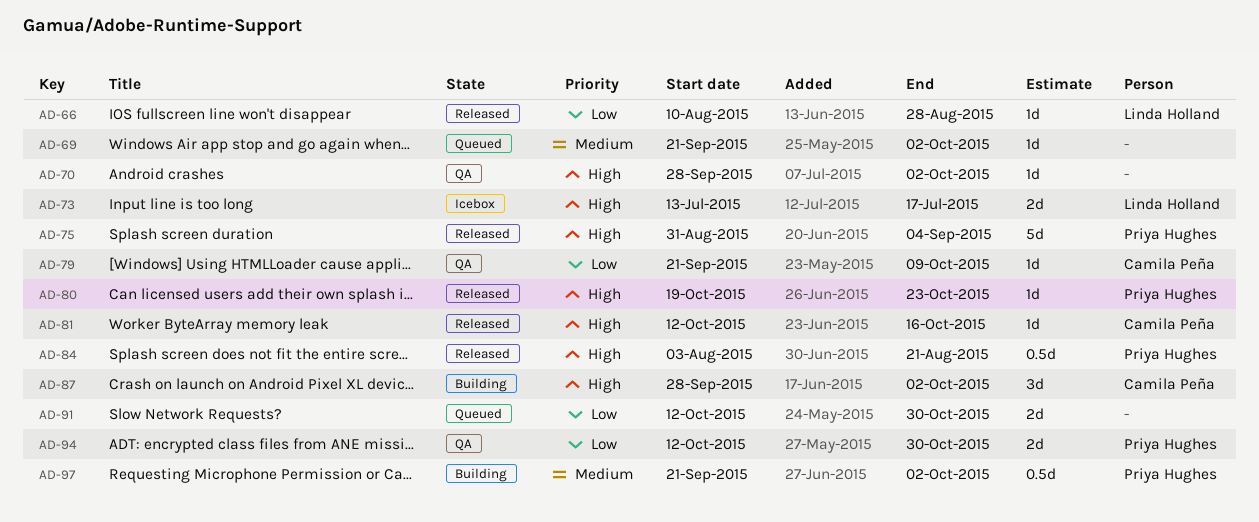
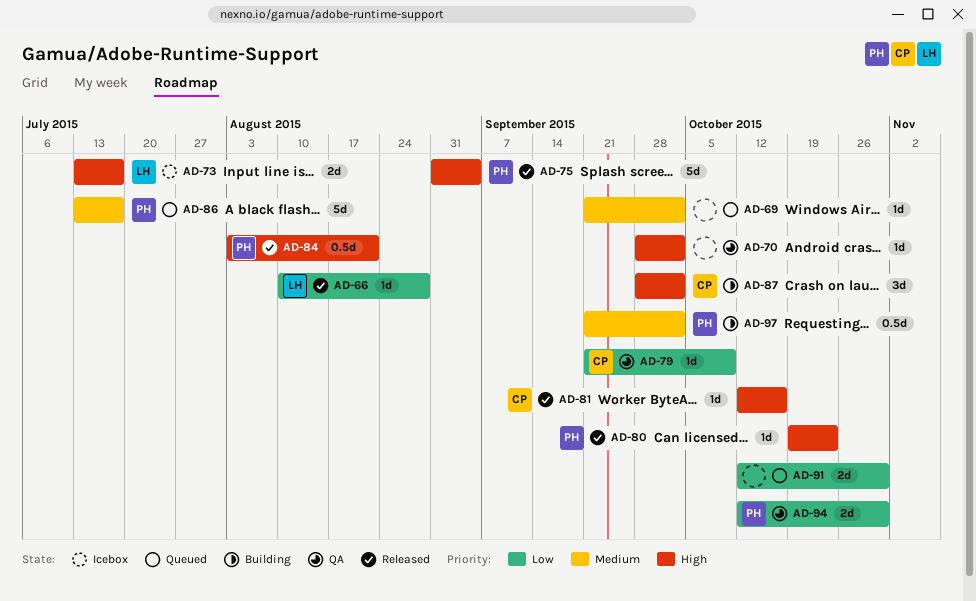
AD-86: none -> present

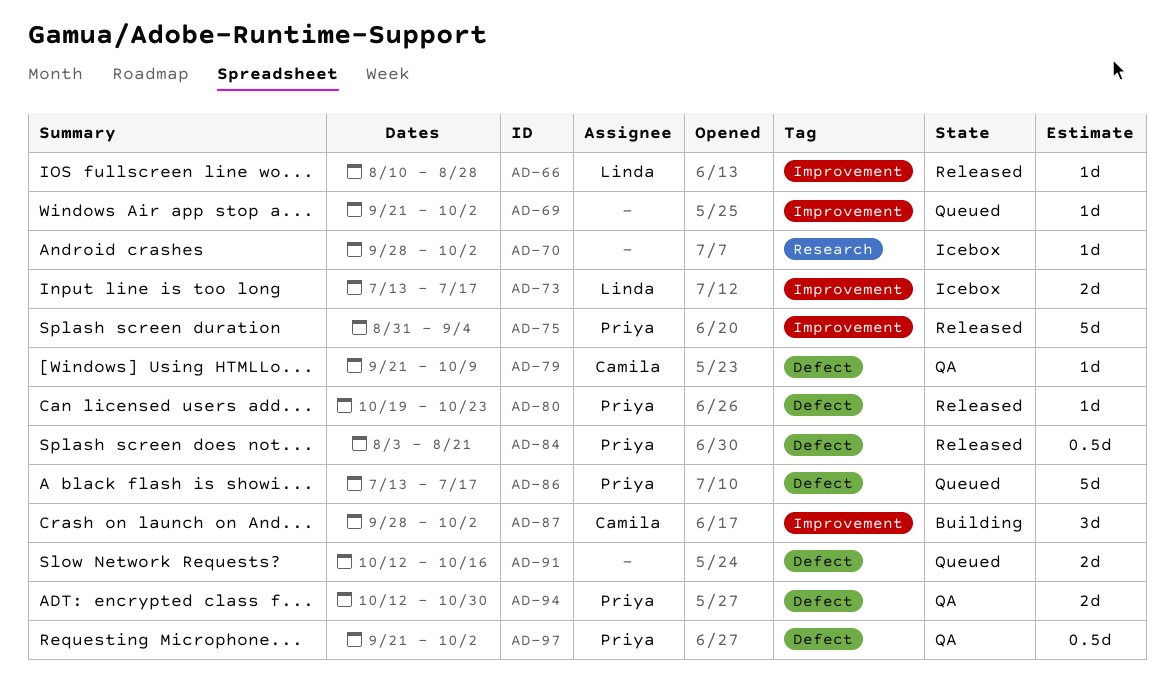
AD-70, status: QA -> Icebox
AD-81: present -> none
AD-91, due: Oct 30 -> Oct 16
AD-97, status: Building -> QA

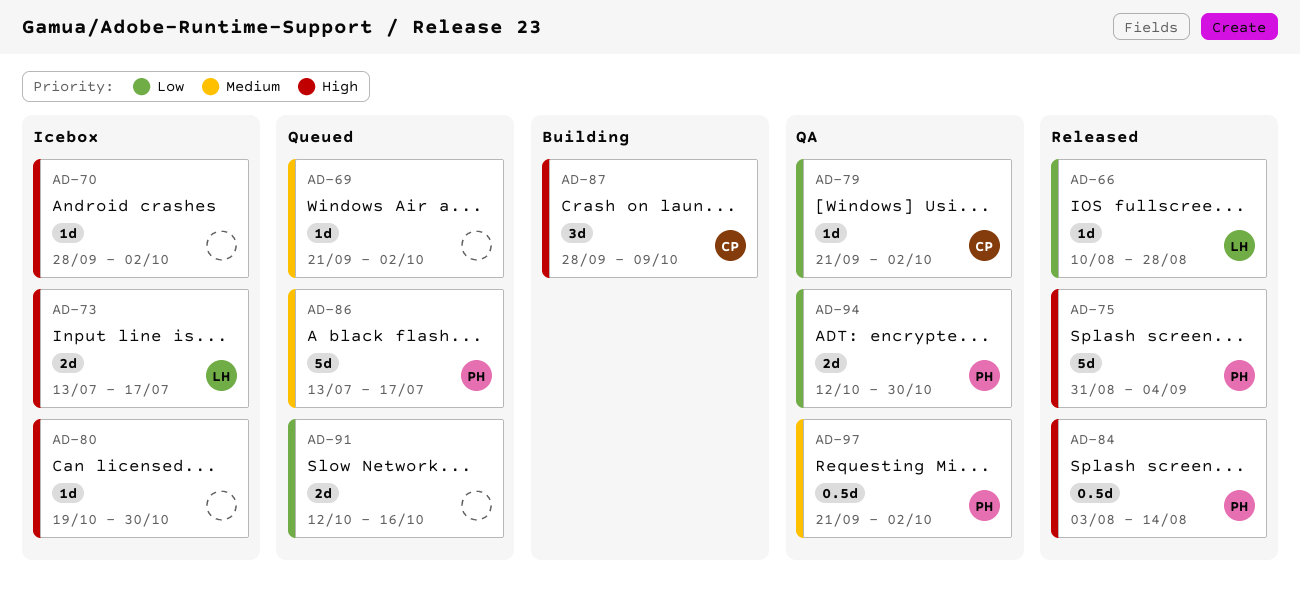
AD-79, due: Oct 9 -> Oct 2
AD-80, status: Released -> Icebox
AD-80, owner: Priya -> none
AD-80, due: Oct 23 -> Oct 30
AD-84, due: Aug 21 -> Aug 14
AD-87, due: Oct 2 -> Oct 9

